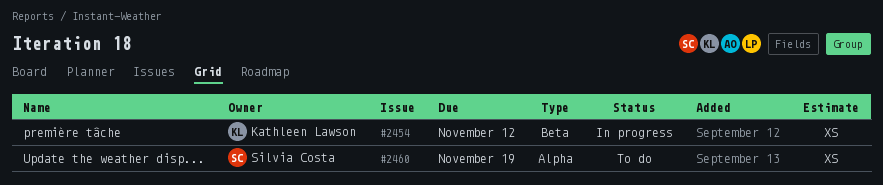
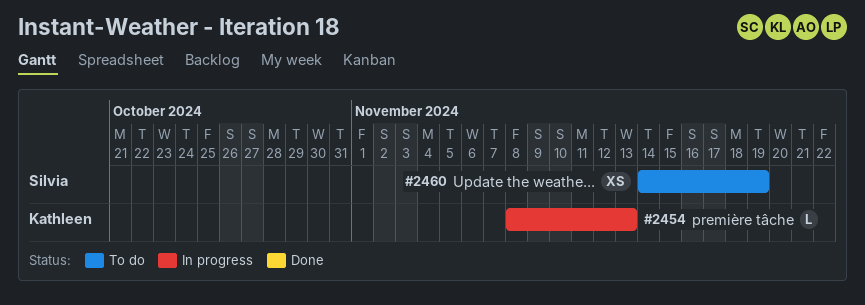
#2454, estimate: XS -> L
#2454, due: Nov 12 -> Nov 13

